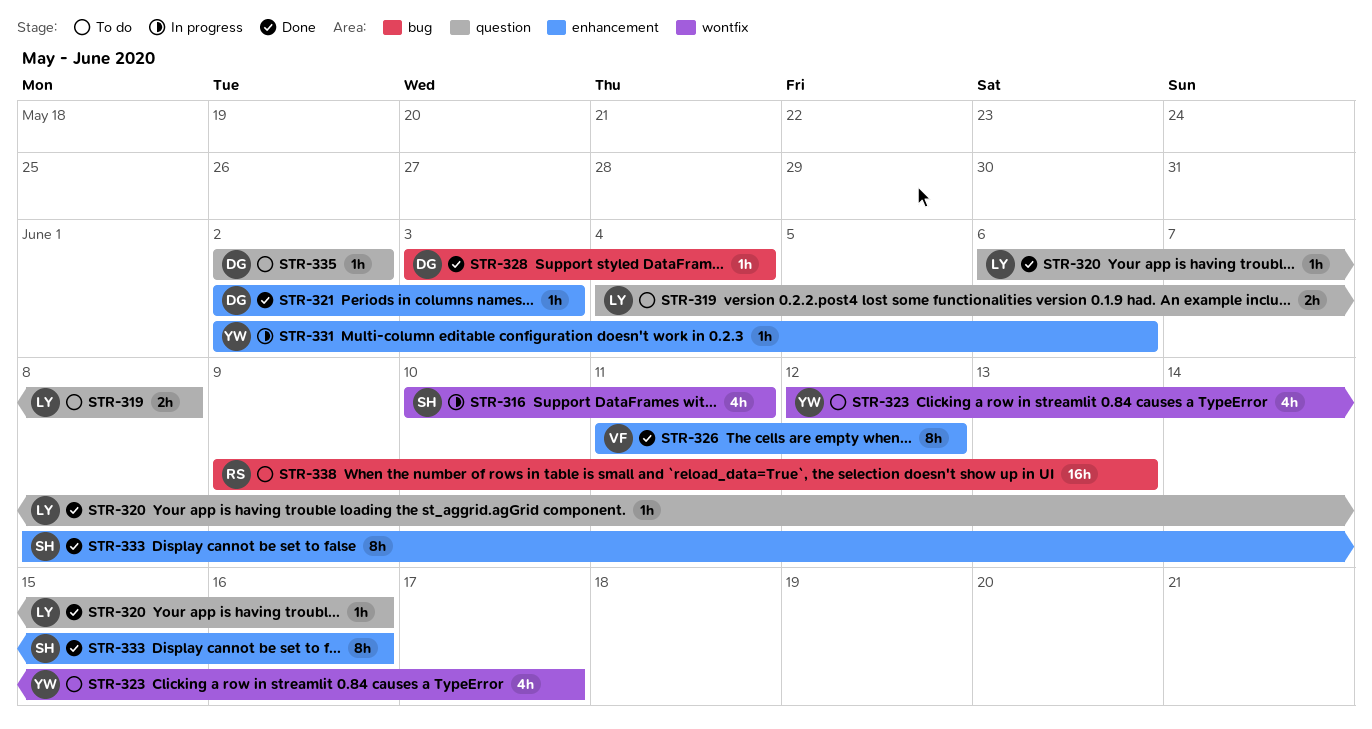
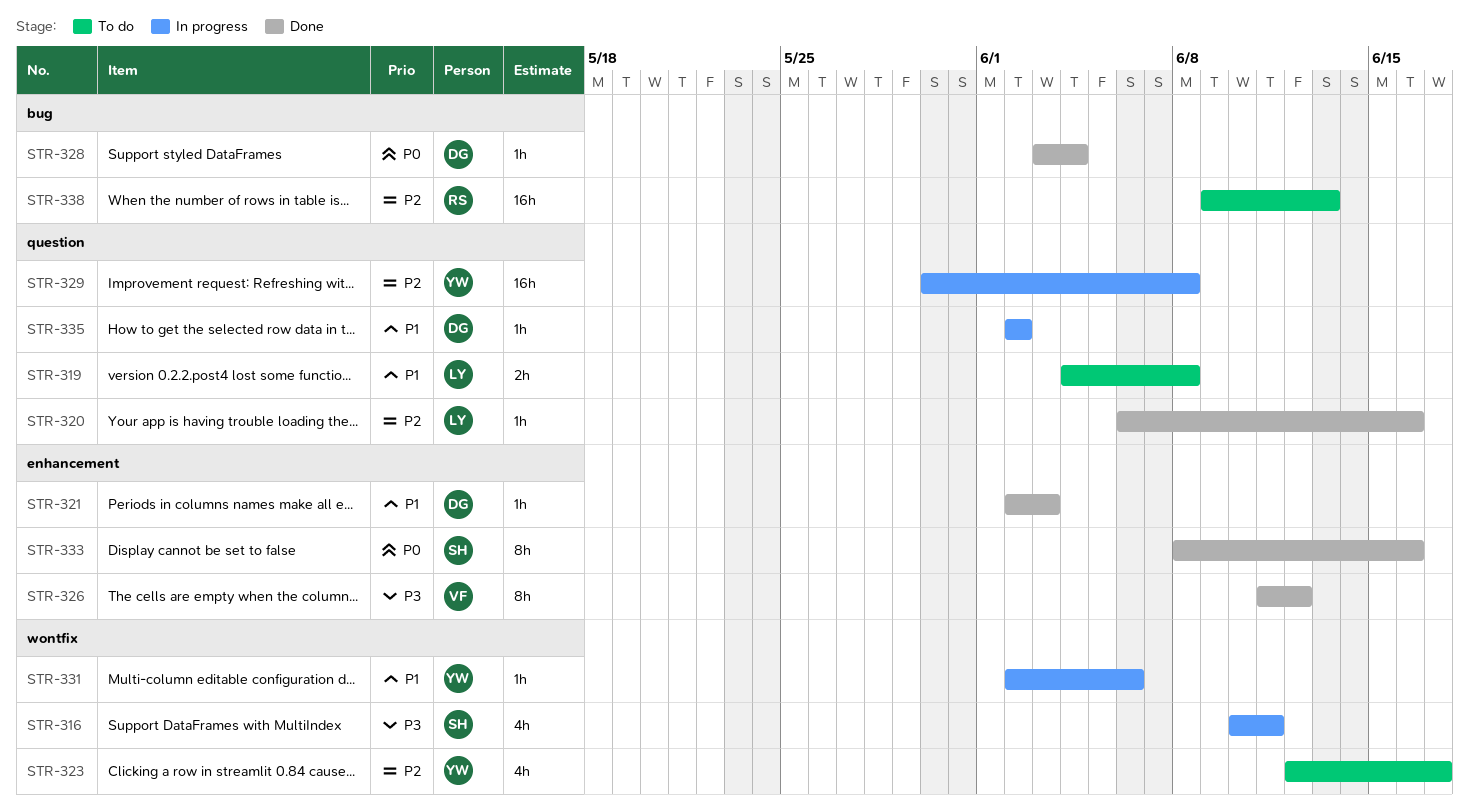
STR-329: none -> present
STR-331, label: enhancement -> wontfix
STR-335, status: To do -> In progress

